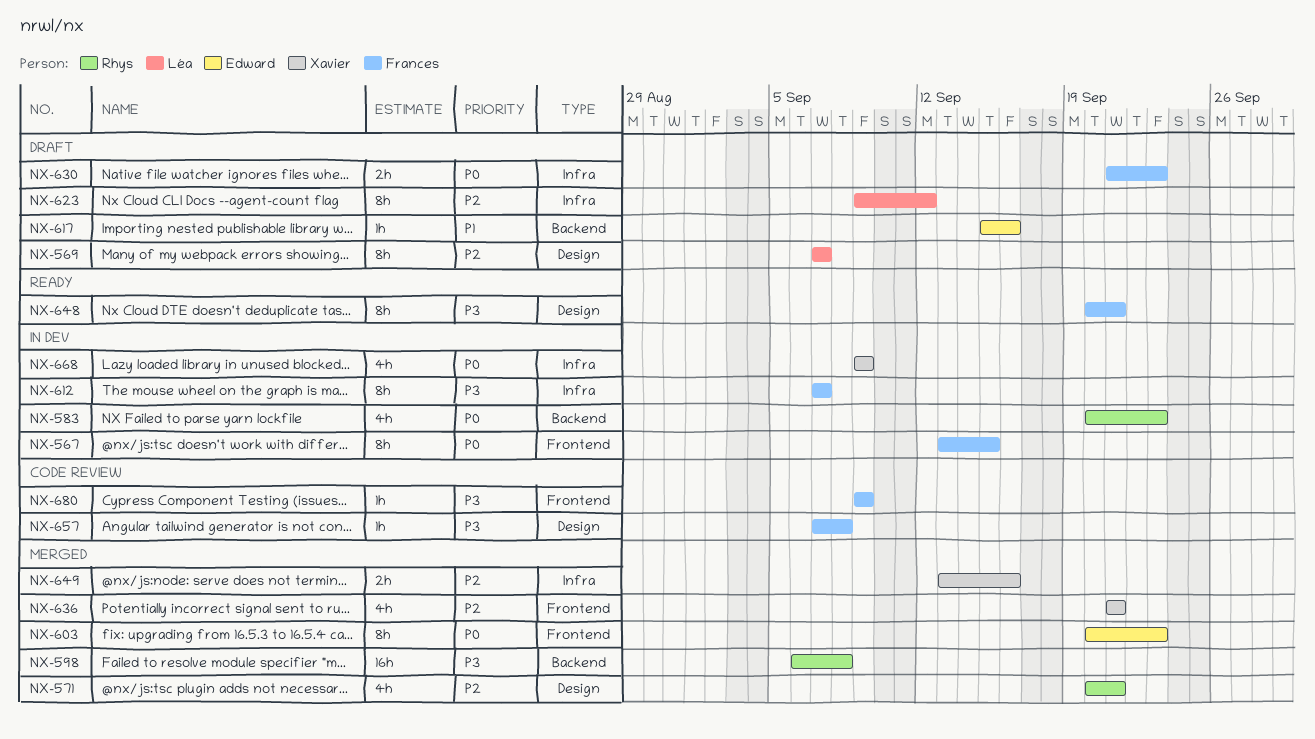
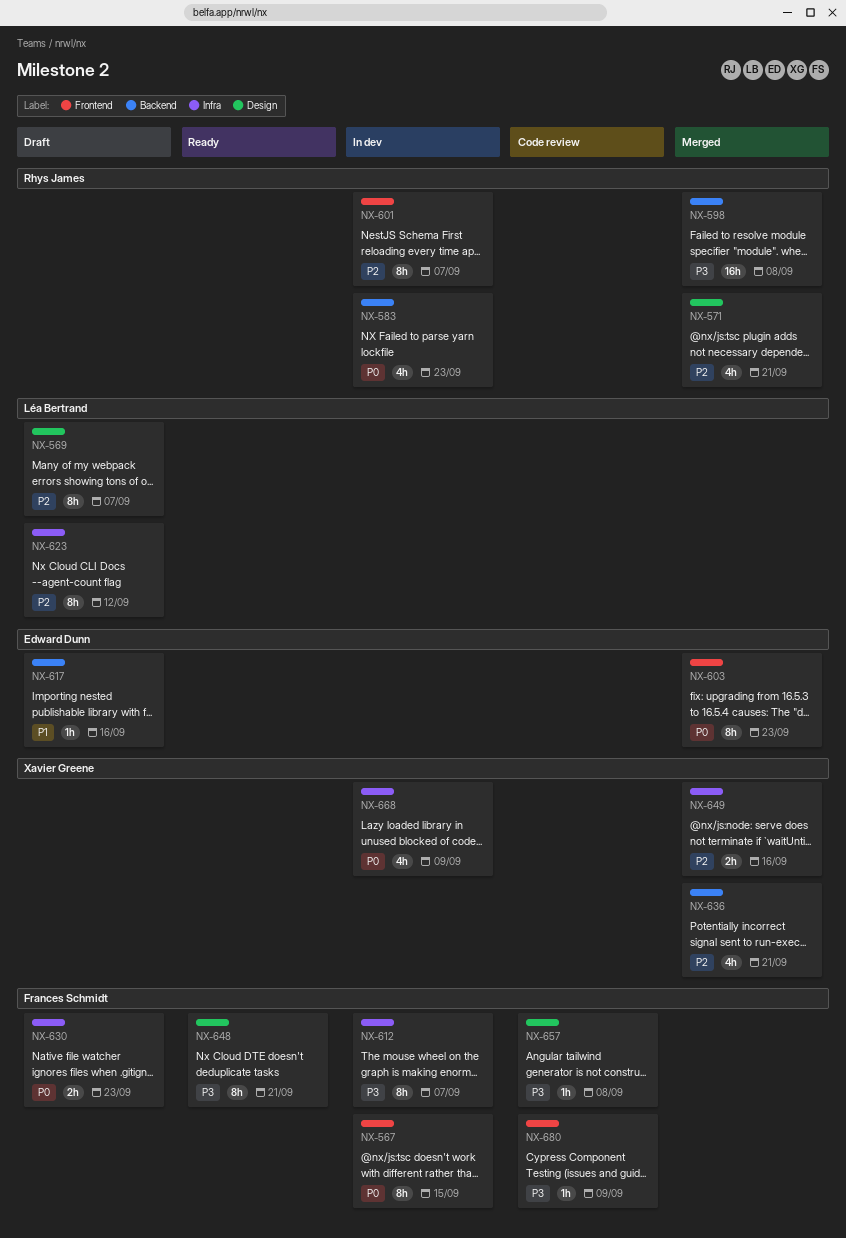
NX-601: none -> present
NX-636, label: Frontend -> Backend

